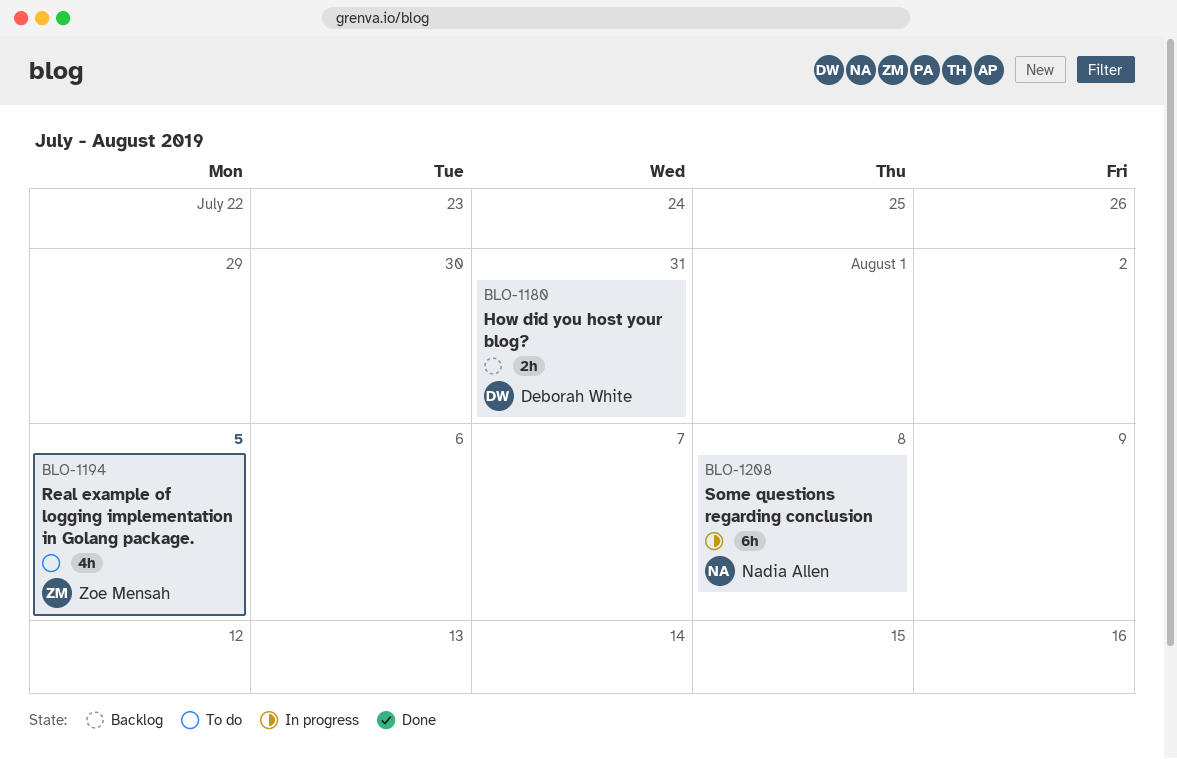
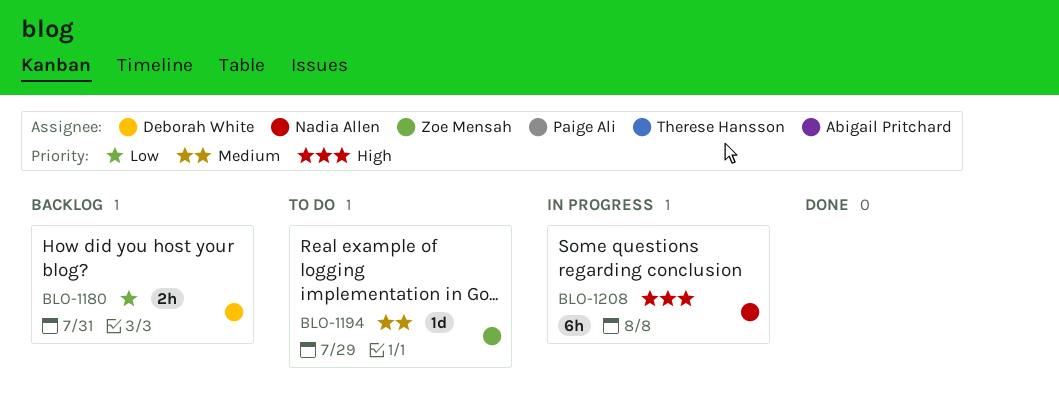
BLO-1194, estimate: 4h -> 1d
BLO-1194, due: Aug 5 -> Jul 29

